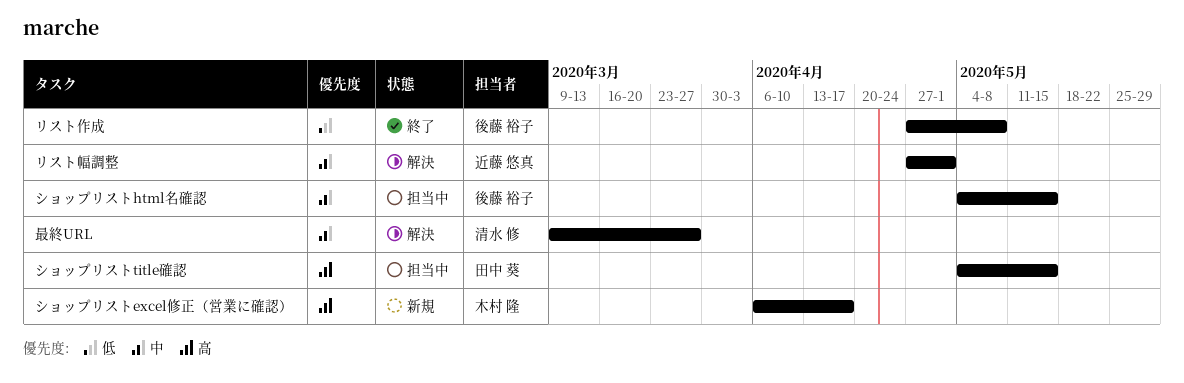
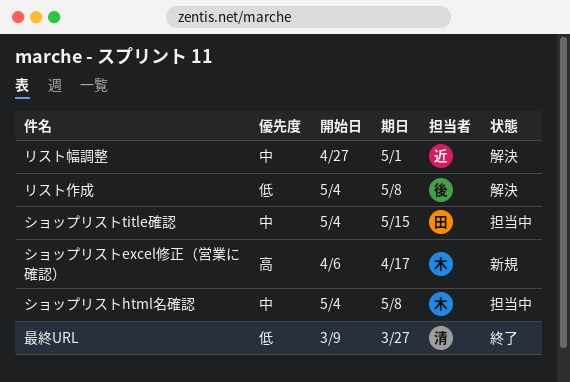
ショップリストhtml名確認, owner: 後藤 裕子 -> 木村 隆
ショップリストhtml名確認, due: May 15 -> May 8
ショップリストtitle確認, priority: 高 -> 中
リスト作成, status: 終了 -> 解決
リスト作成, start: Apr 27 -> May 4
最終URL, status: 解決 -> 終了
最終URL, priority: 中 -> 低

